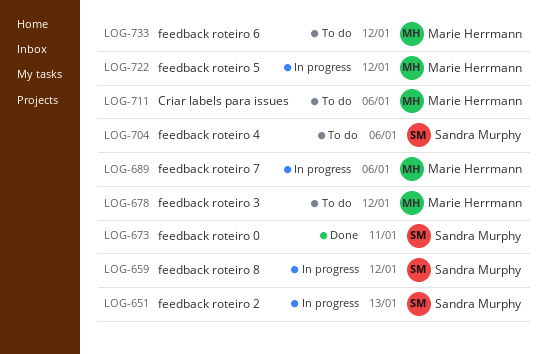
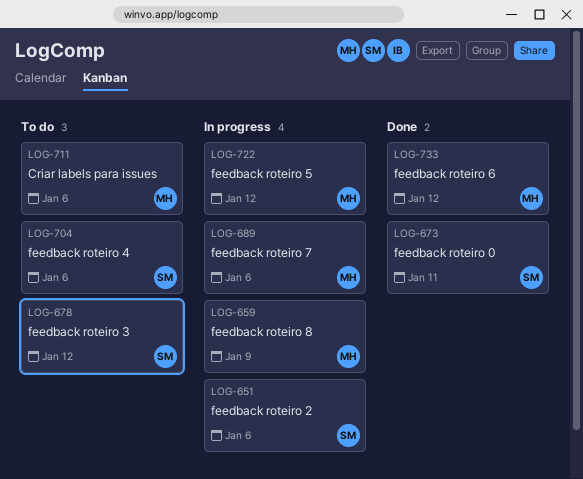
LOG-651, due: Jan 13 -> Jan 6
LOG-659, owner: Sandra Murphy -> Marie Herrmann
LOG-659, due: Jan 12 -> Jan 9
LOG-678, owner: Marie Herrmann -> Sandra Murphy
LOG-733, status: To do -> Done

